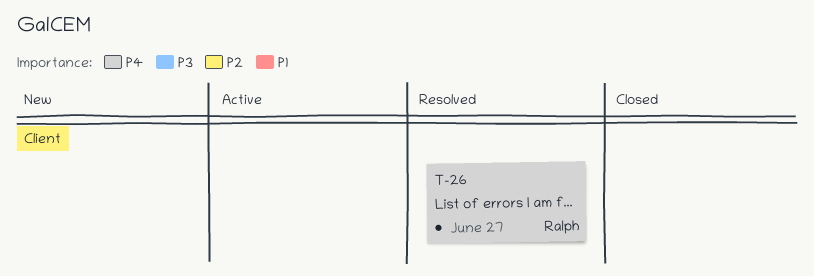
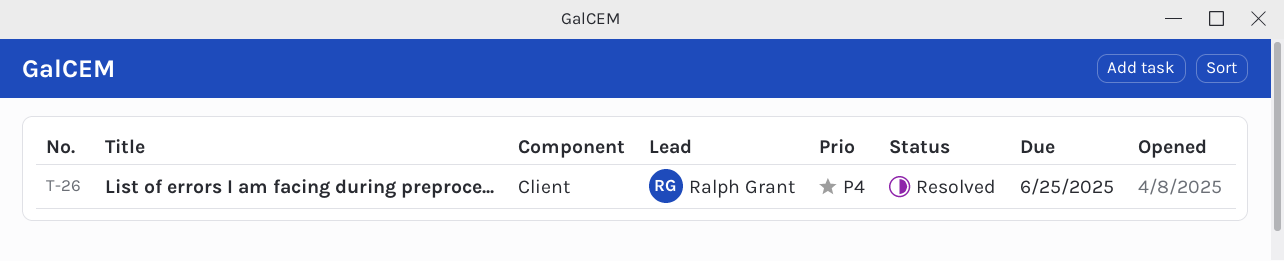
T-26, due: Jun 27 -> Jun 25

